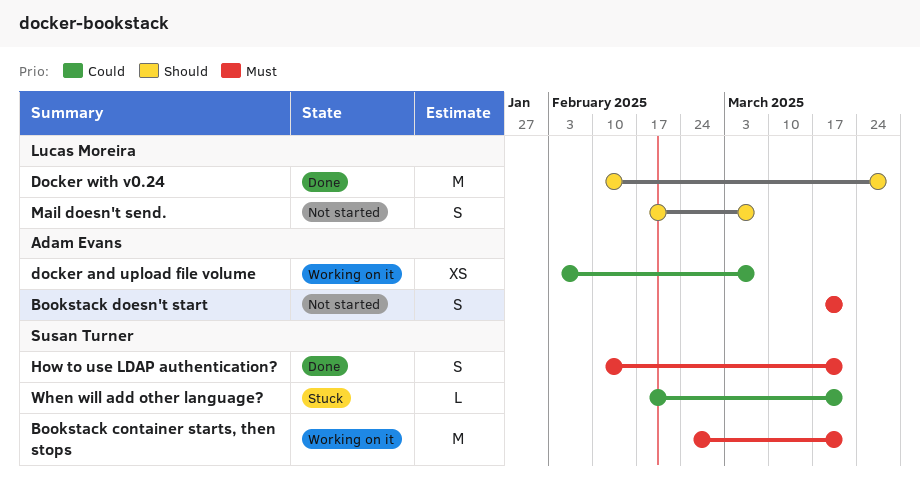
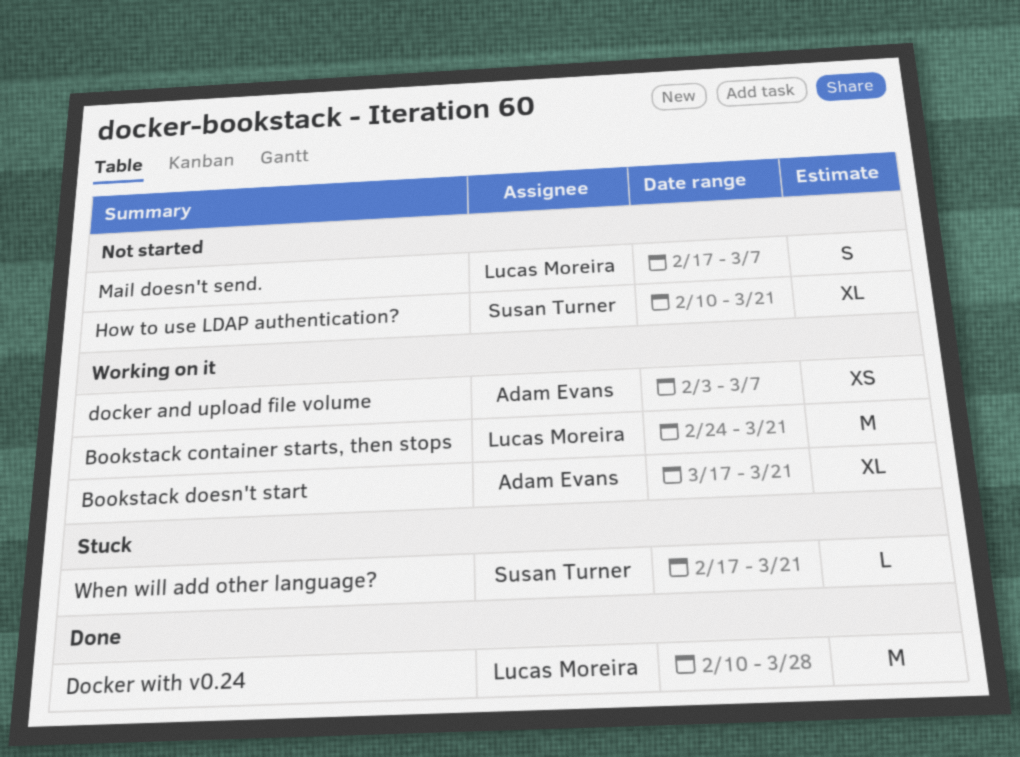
Bookstack container starts, then stops, owner: Susan Turner -> Lucas Moreira
Bookstack doesn't start, status: Not started -> Working on it
Bookstack doesn't start, estimate: S -> XL
How to use LDAP authentication?, status: Done -> Not started
How to use LDAP authentication?, estimate: S -> XL

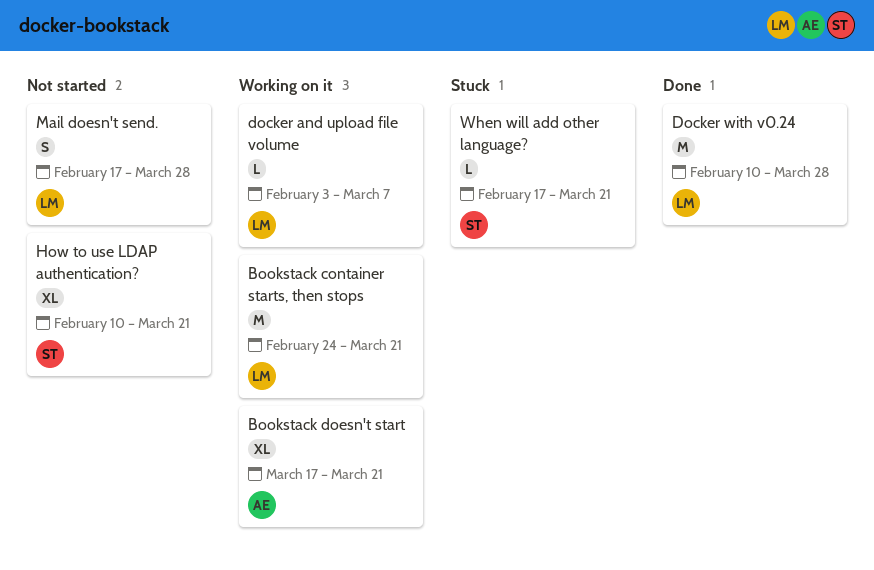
docker and upload file volume, owner: Adam Evans -> Lucas Moreira
docker and upload file volume, estimate: XS -> L
Mail doesn't send., due: Mar 7 -> Mar 28

